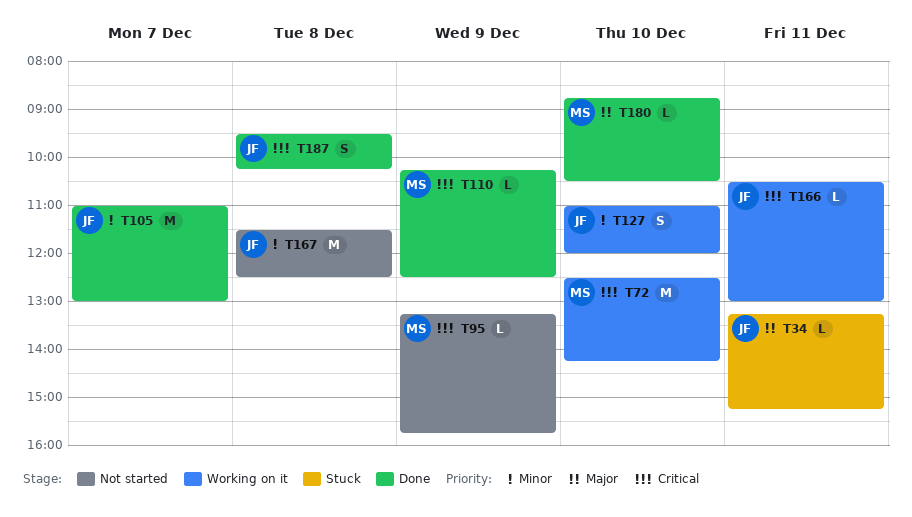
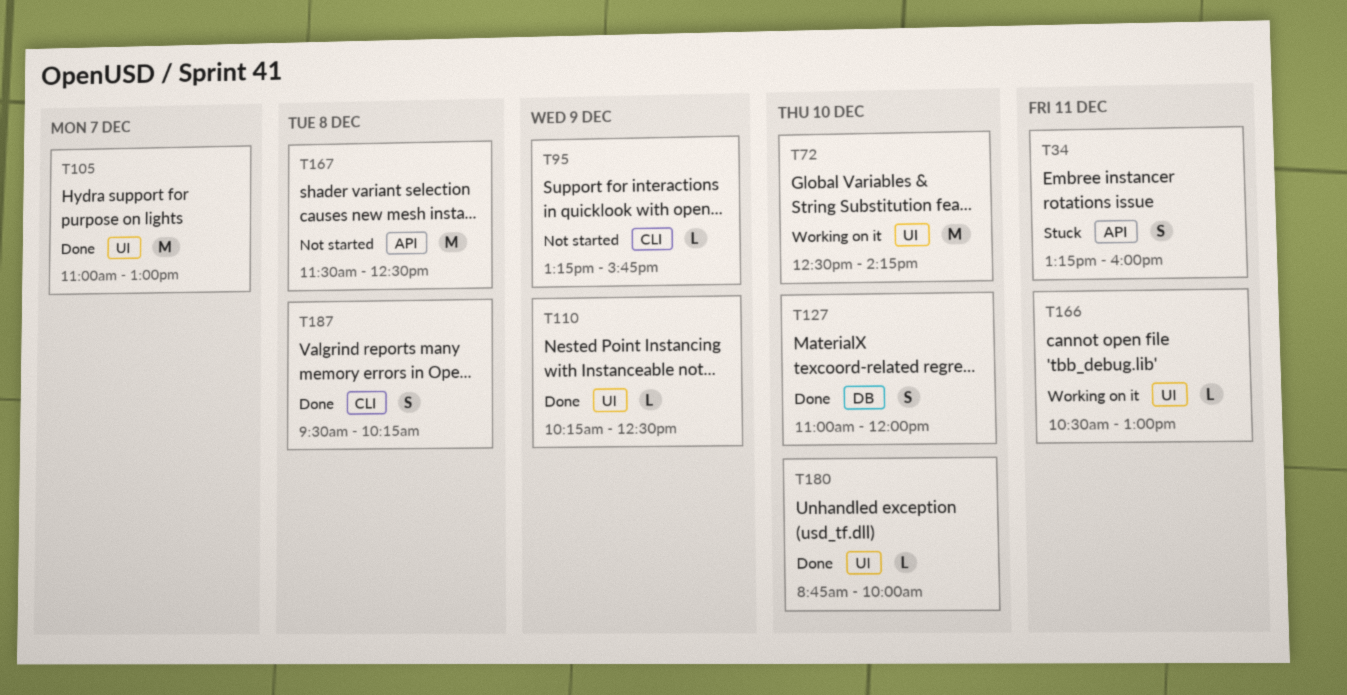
T34, estimate: L -> S
T34, ends: 15:15 -> 16:00
T127, status: Working on it -> Done
T180, ends: 10:30 -> 10:00

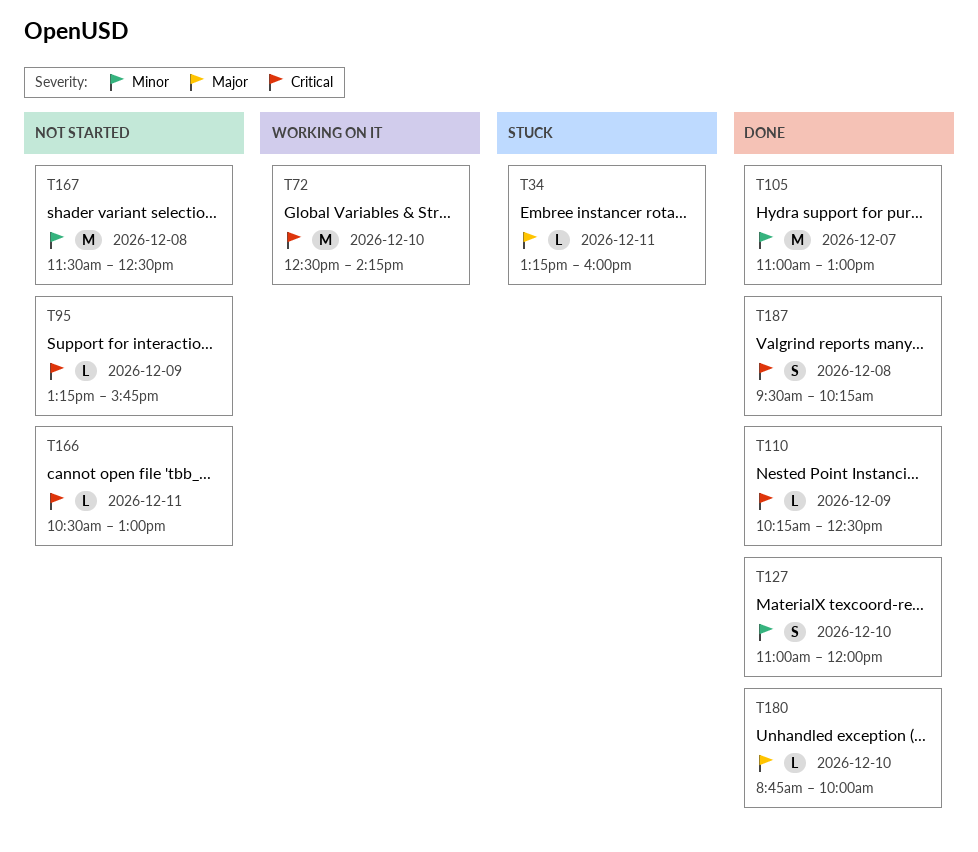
T34, estimate: S -> L
T166, status: Working on it -> Not started

